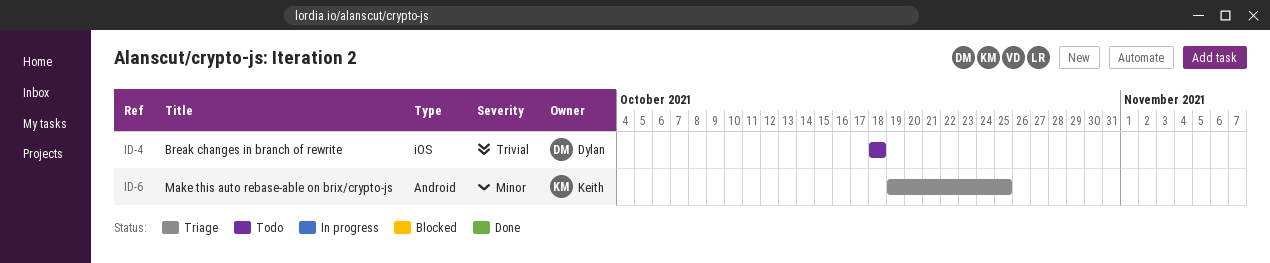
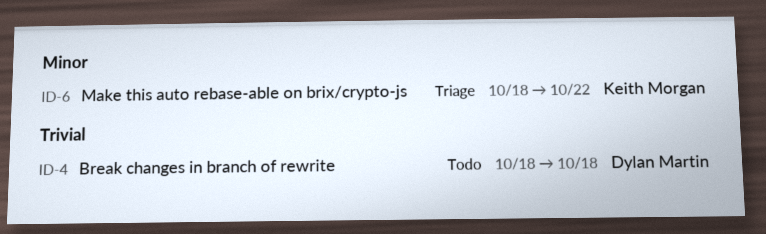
ID-6, start: Oct 19 -> Oct 18
ID-6, due: Oct 25 -> Oct 22

